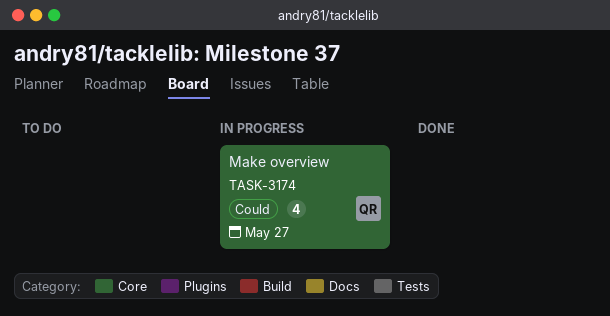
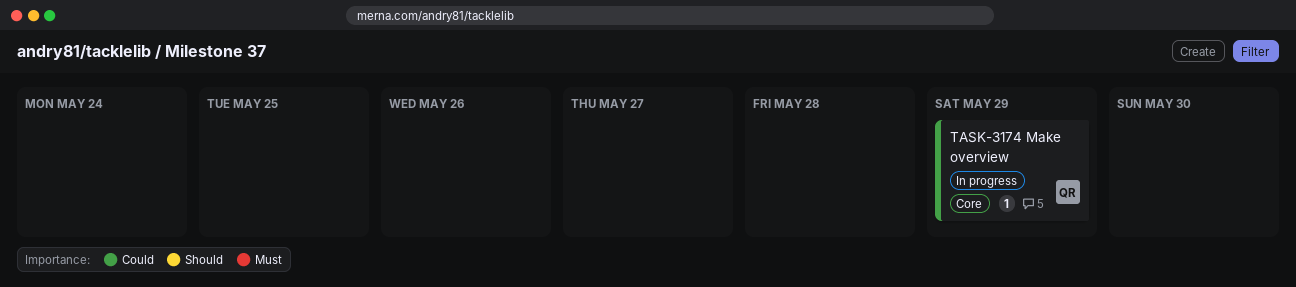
TASK-3174, estimate: 4 -> 1
TASK-3174, due: May 27 -> May 29

